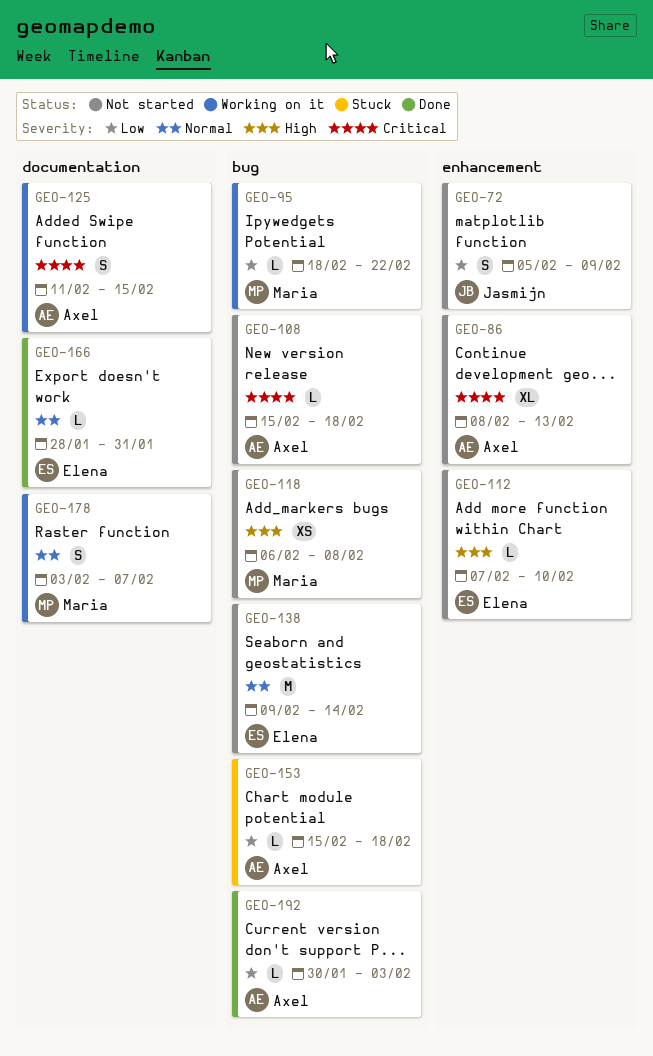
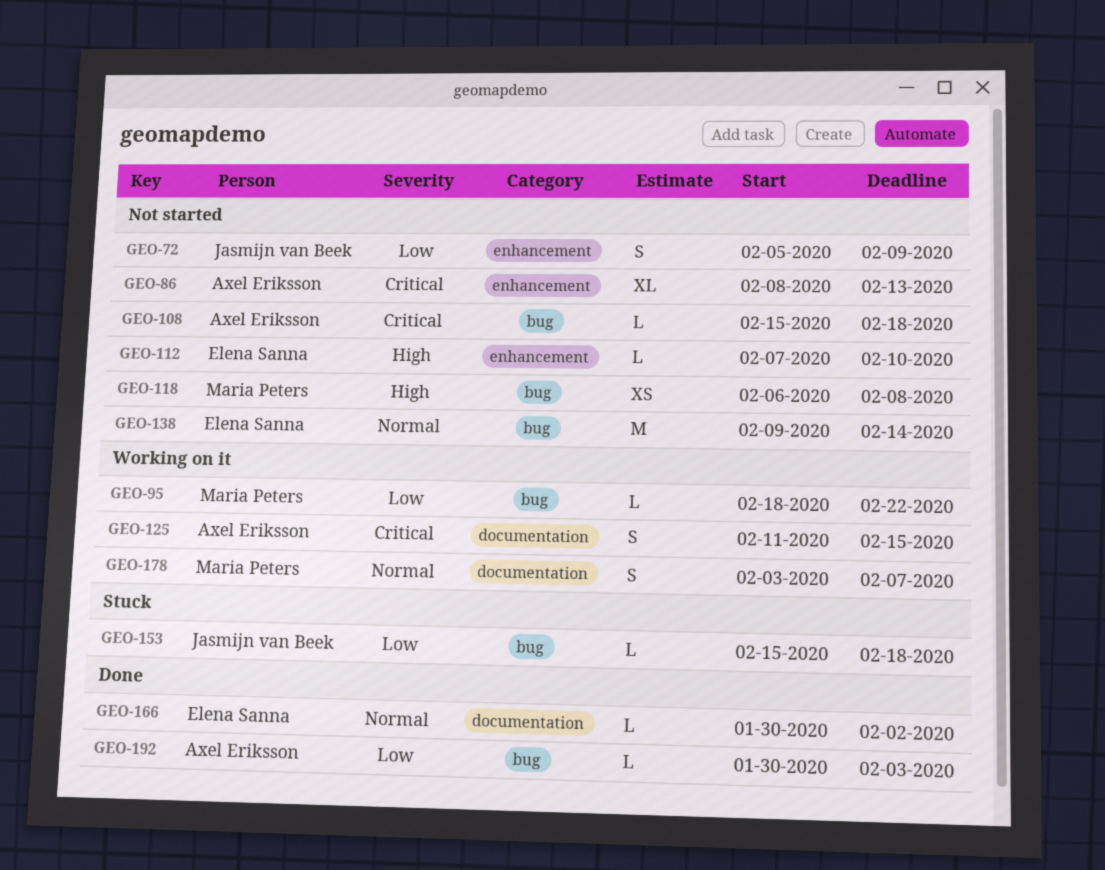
GEO-153, owner: Axel Eriksson -> Jasmijn van Beek
GEO-166, start: Jan 28 -> Jan 30
GEO-166, due: Jan 31 -> Feb 2

